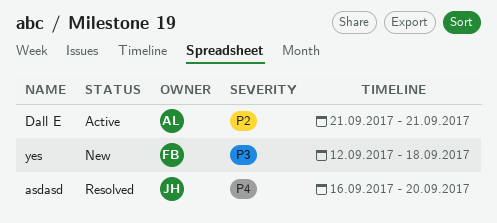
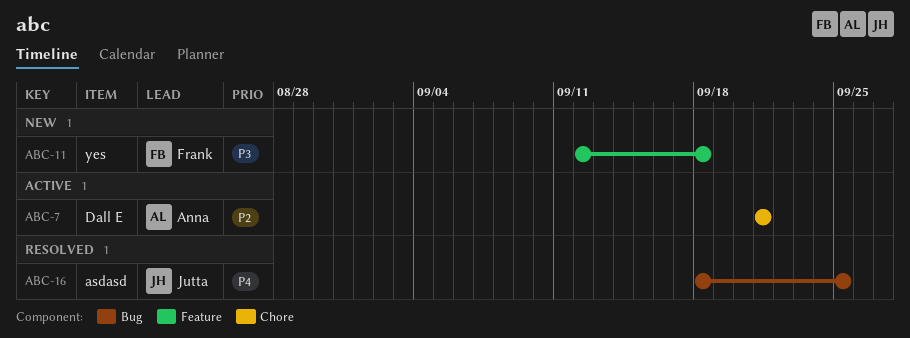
asdasd, start: Sep 16 -> Sep 18
asdasd, due: Sep 20 -> Sep 25

